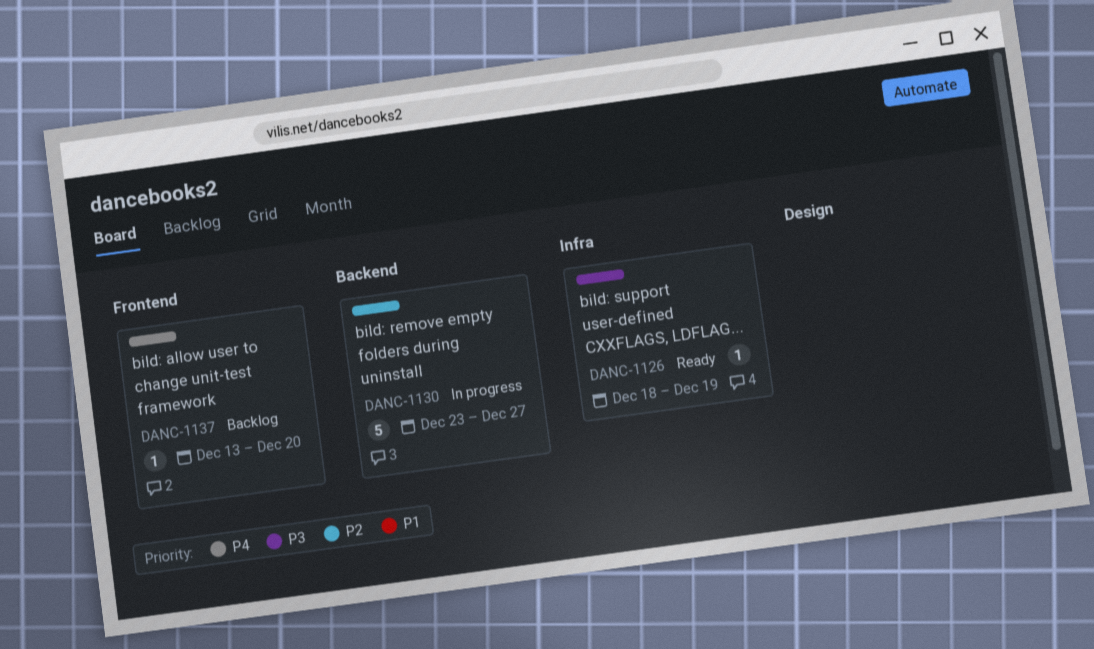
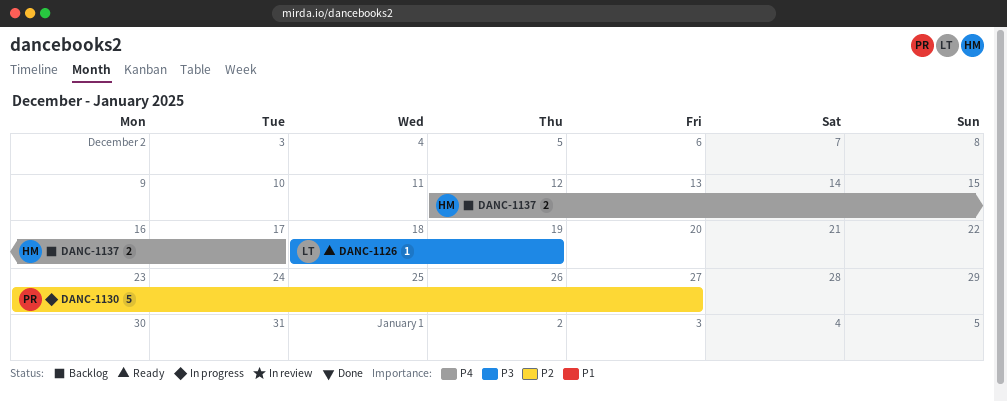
DANC-1137, estimate: 1 -> 2
DANC-1137, start: Dec 13 -> Dec 12
DANC-1137, due: Dec 20 -> Dec 17

